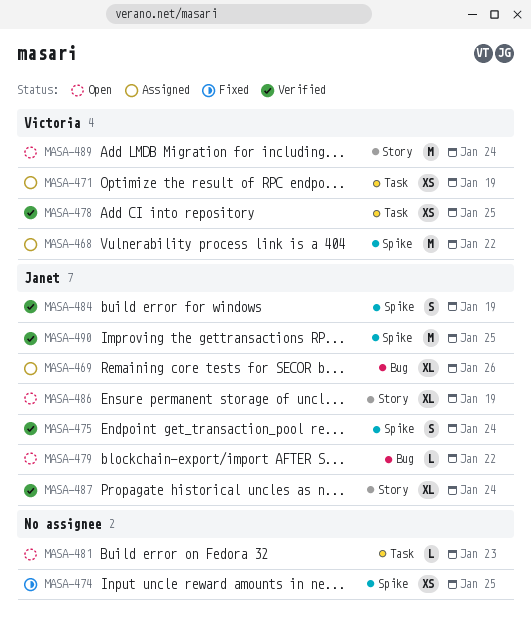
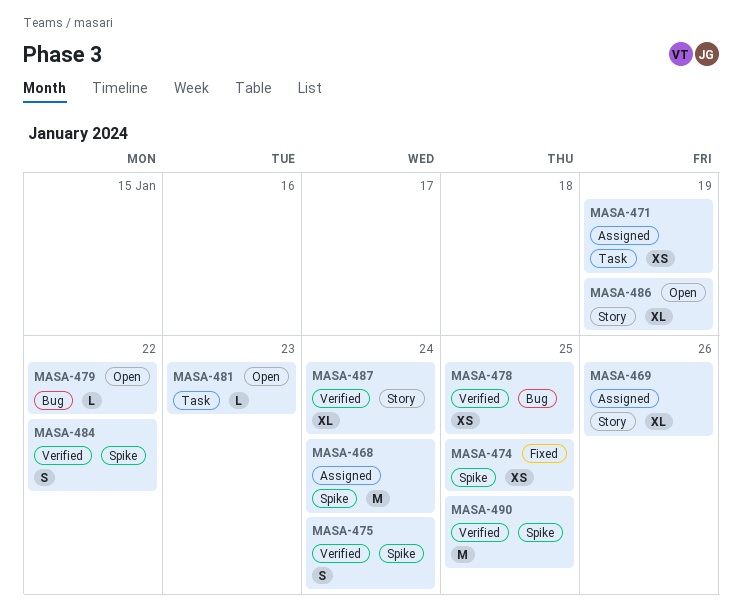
MASA-468, due: Jan 22 -> Jan 24
MASA-469, label: Bug -> Story
MASA-478, label: Task -> Bug
MASA-484, due: Jan 19 -> Jan 22
MASA-489: present -> none

